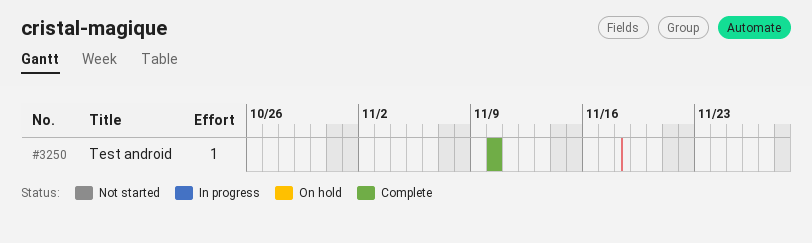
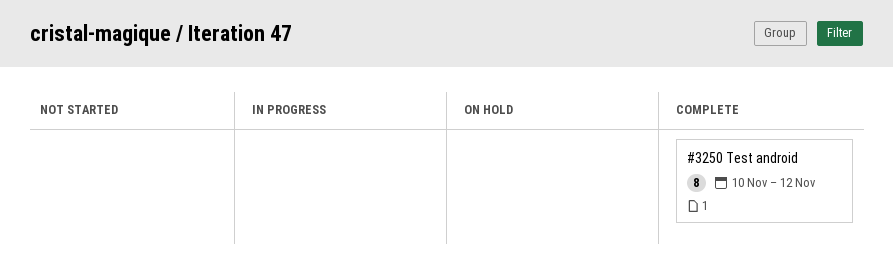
#3250, estimate: 1 -> 8
#3250, due: Nov 10 -> Nov 12

